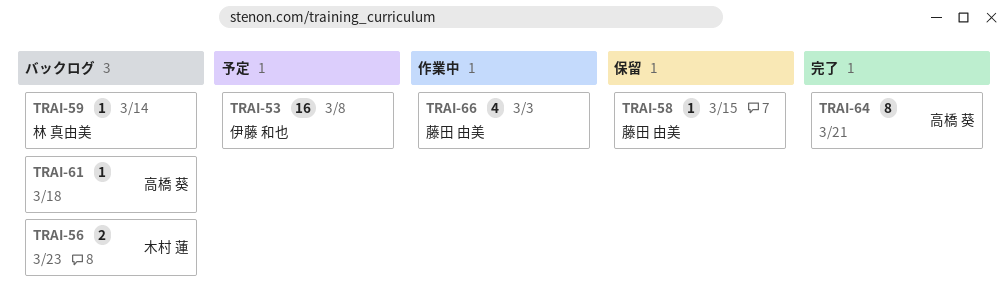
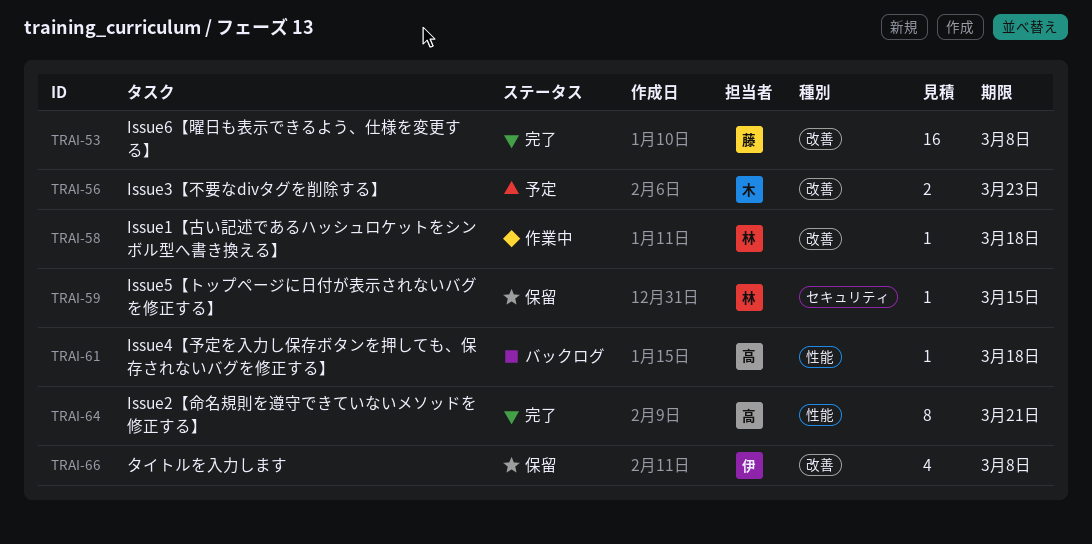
TRAI-53, status: 予定 -> 完了
TRAI-53, owner: 伊藤 和也 -> 藤田 由美
TRAI-56, status: バックログ -> 予定
TRAI-58, status: 保留 -> 作業中
TRAI-58, owner: 藤田 由美 -> 林 真由美
TRAI-58, due: Mar 15 -> Mar 18
TRAI-59, status: バックログ -> 保留
TRAI-59, due: Mar 14 -> Mar 15
TRAI-66, status: 作業中 -> 保留
TRAI-66, owner: 藤田 由美 -> 伊藤 和也
TRAI-66, due: Mar 3 -> Mar 8

